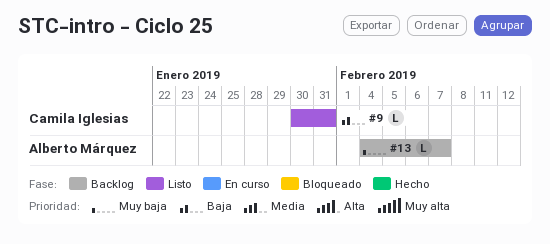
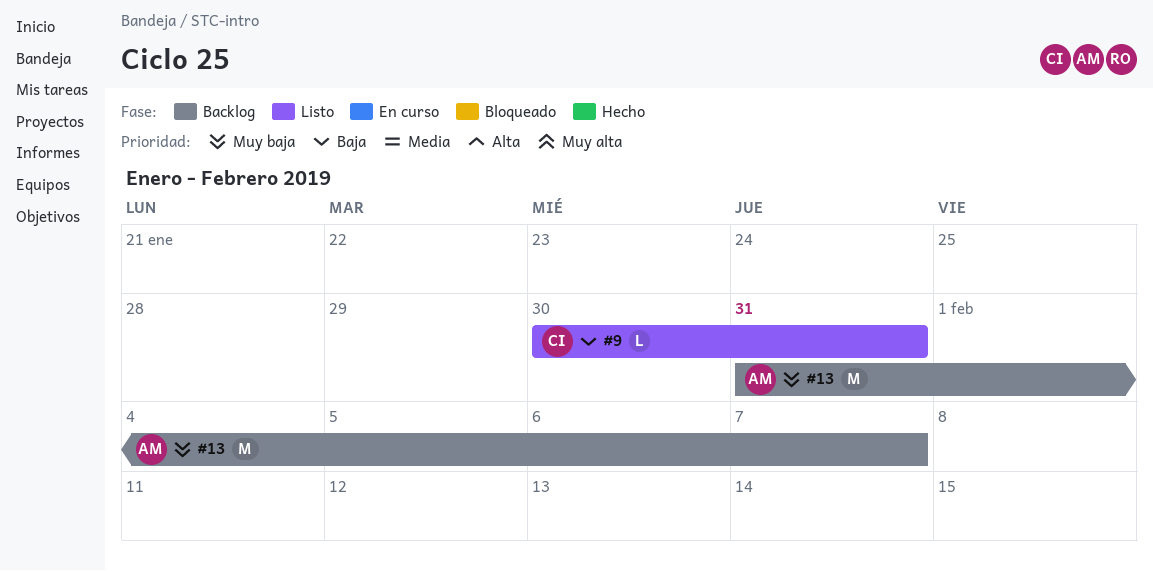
#13, estimate: L -> M
#13, start: Feb 4 -> Jan 31

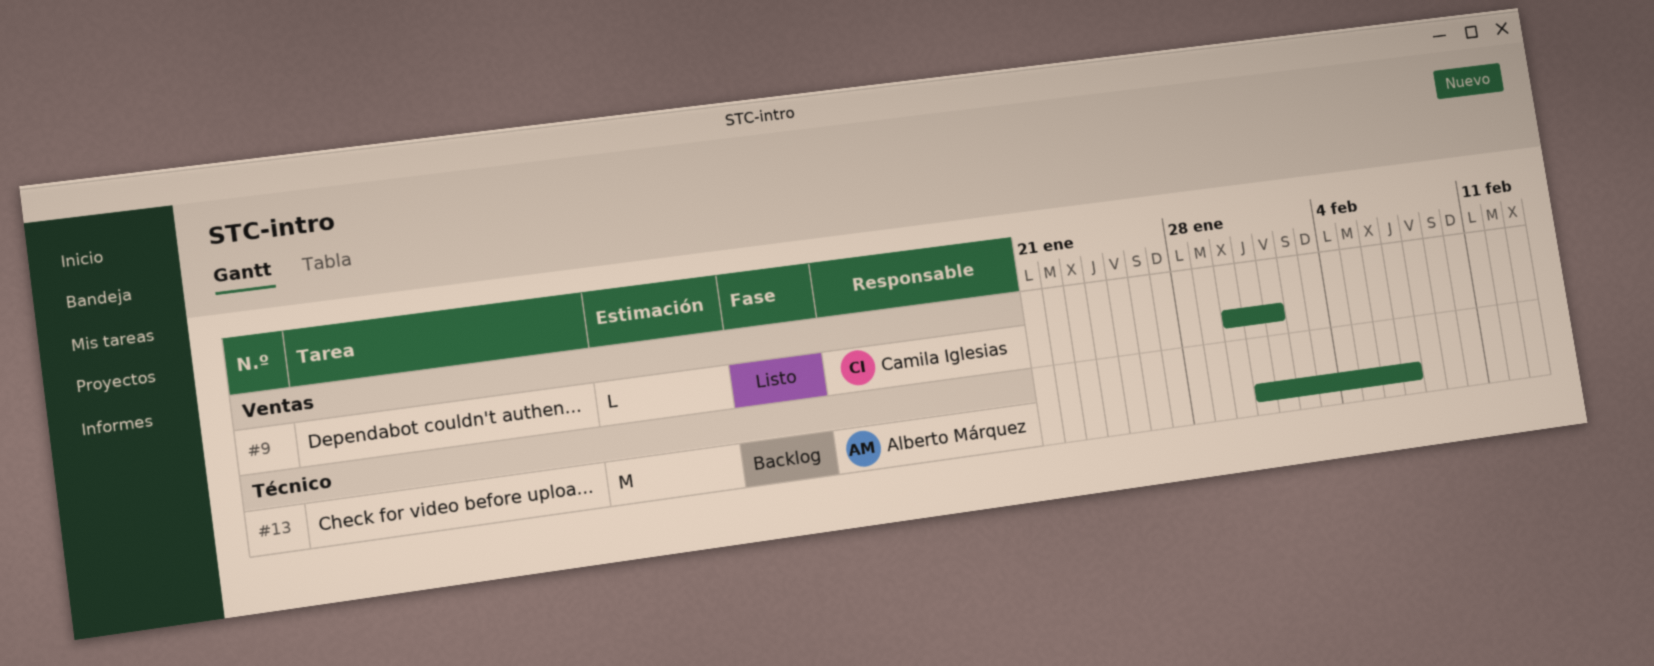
#9, due: Jan 31 -> Feb 1

